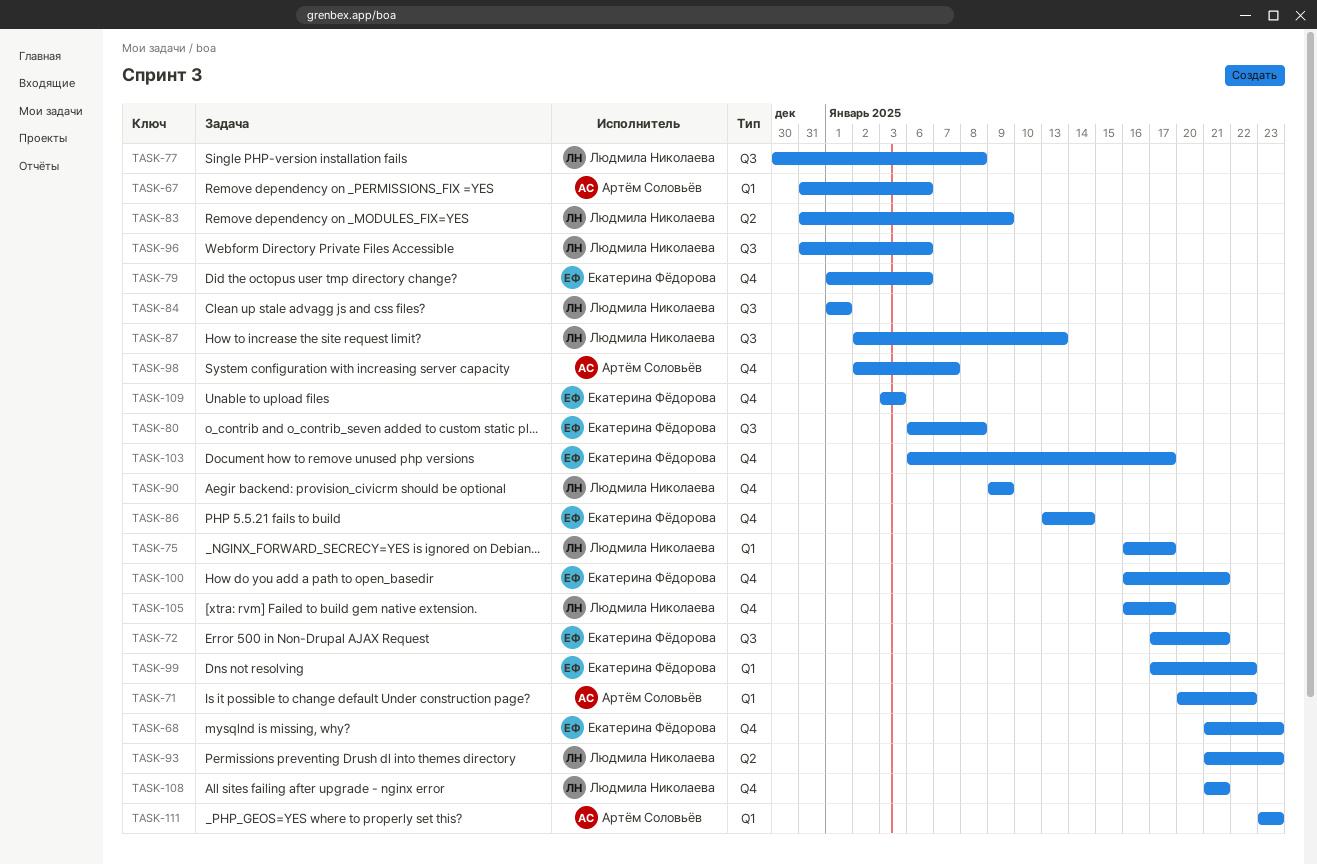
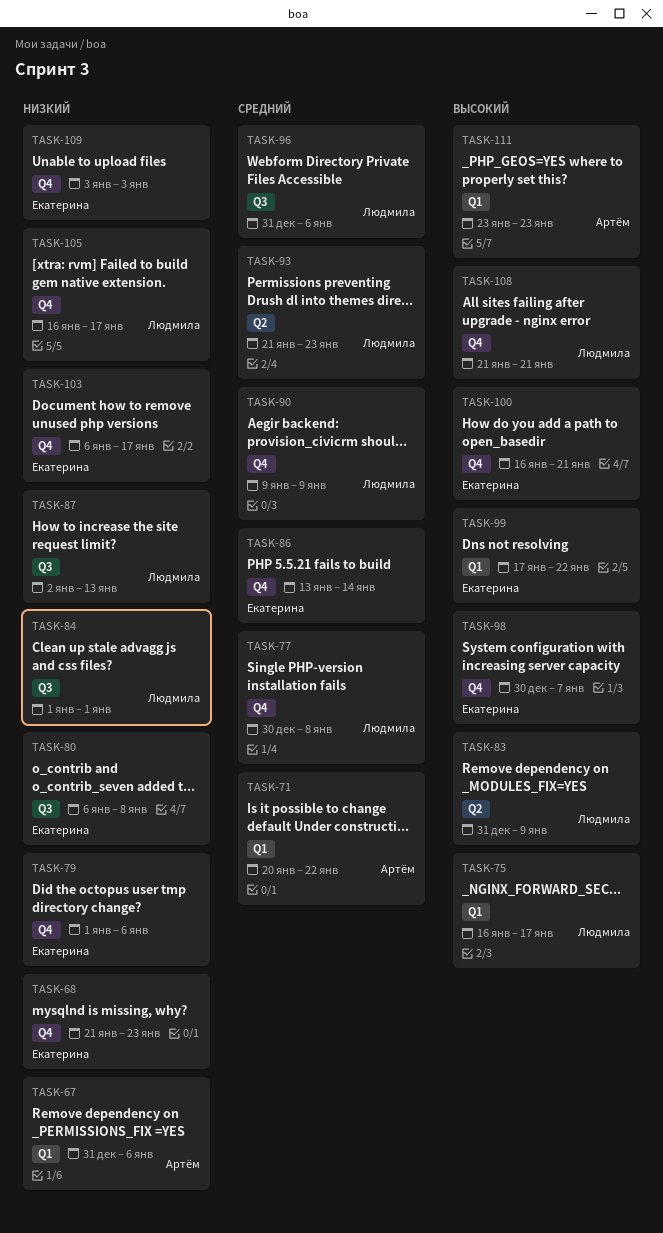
TASK-72: present -> none
TASK-77, label: Q3 -> Q4
TASK-98, owner: Артём Соловьёв -> Екатерина Фёдорова
TASK-98, start: Jan 2 -> Dec 30

